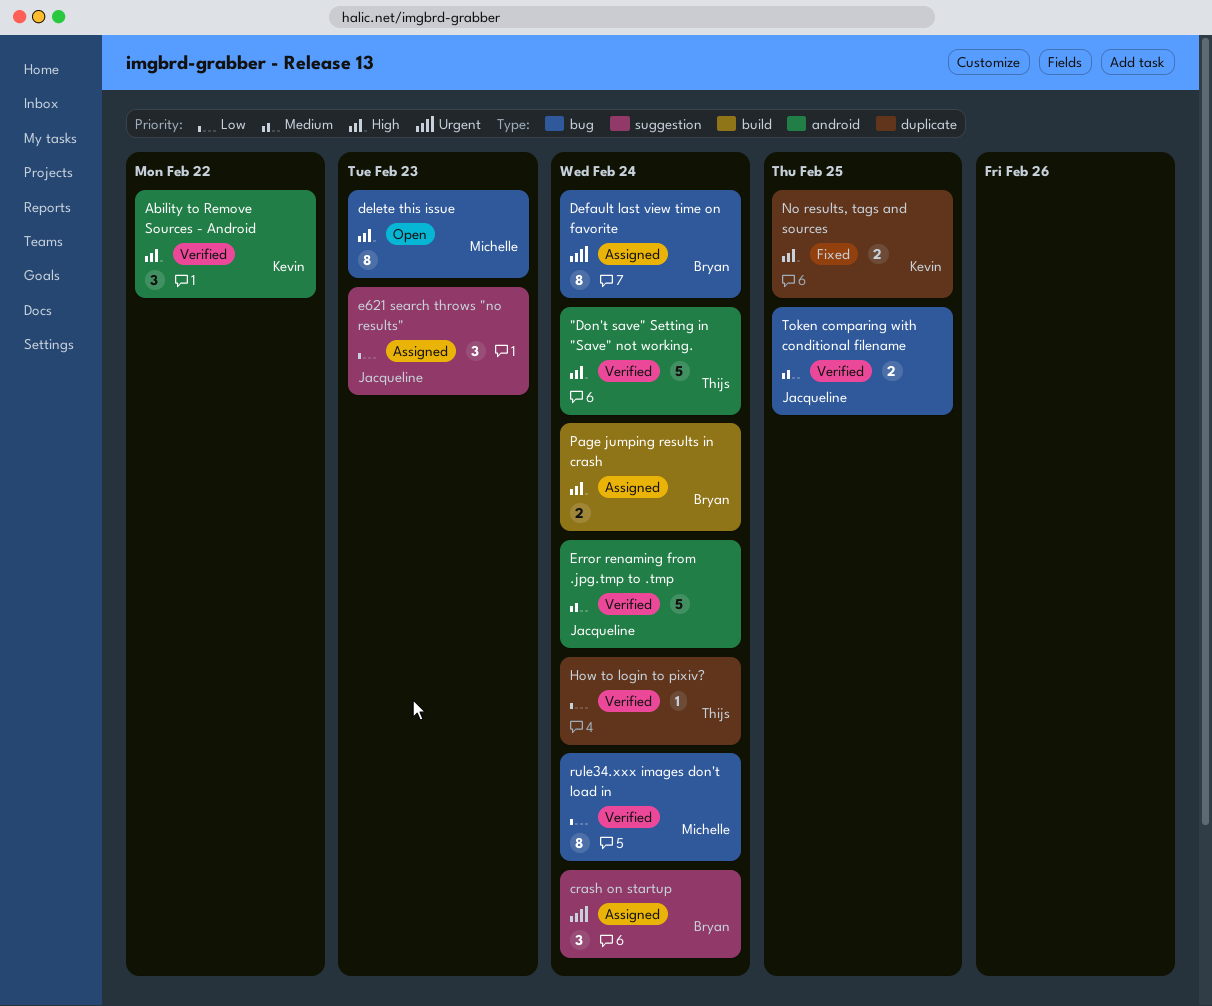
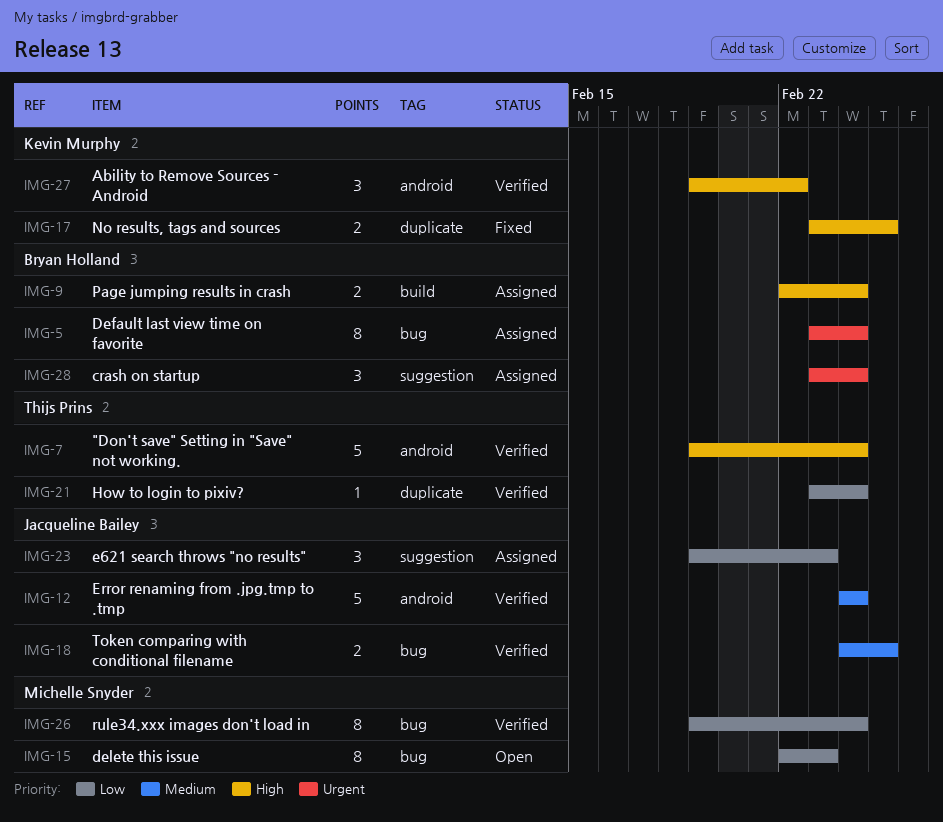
delete this issue, priority: High -> Low

